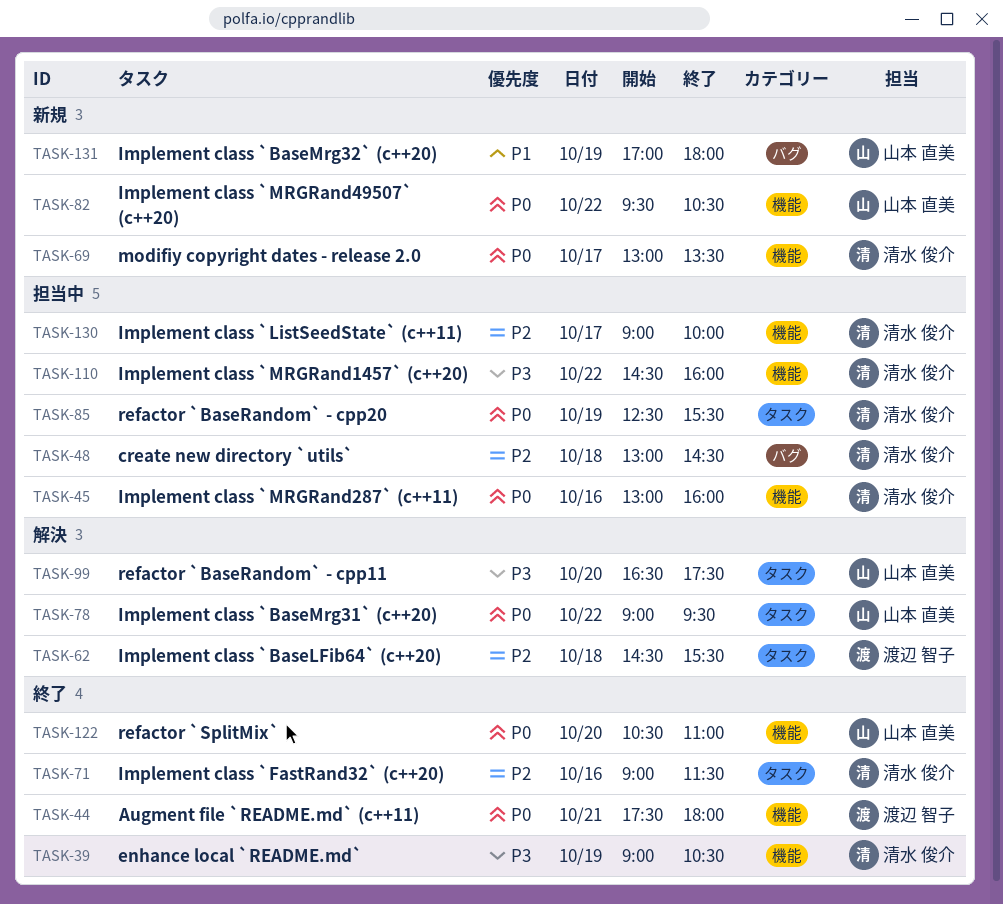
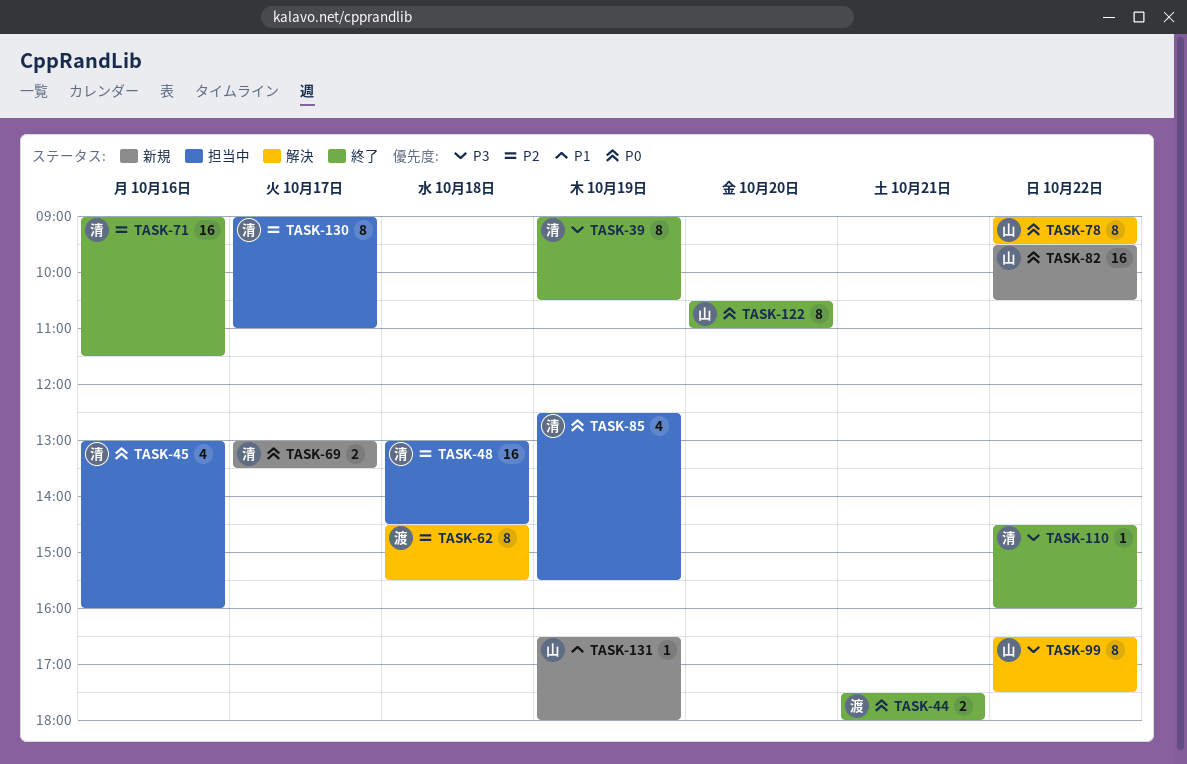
TASK-99, day: Oct 20 -> Oct 22
TASK-110, status: 担当中 -> 終了
TASK-130, ends: 10:00 -> 11:00
TASK-131, begins: 17:00 -> 16:30

